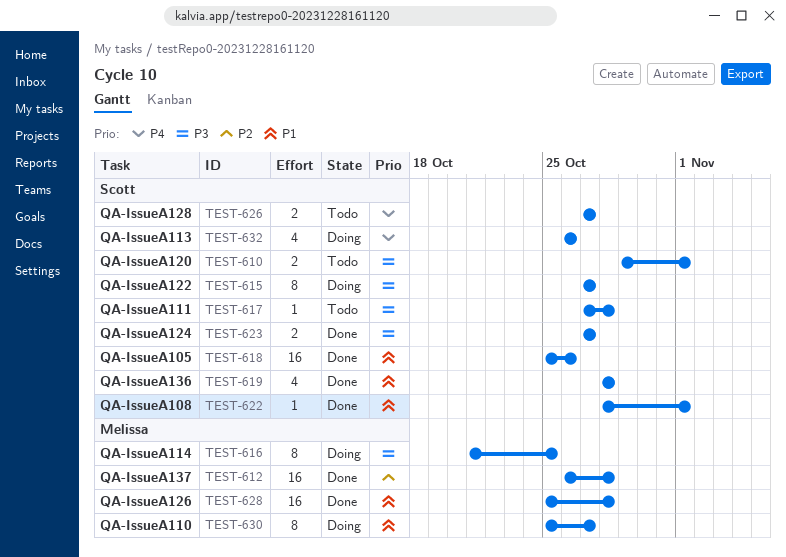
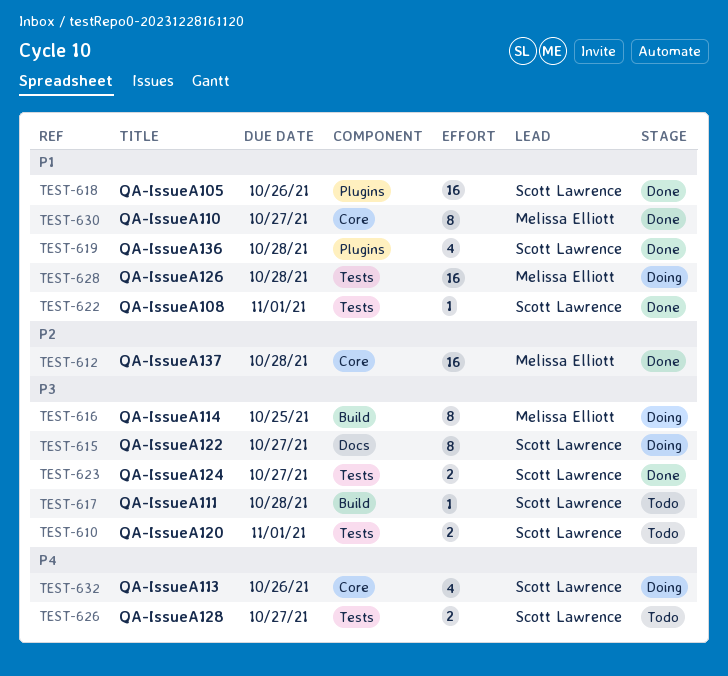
TEST-628, status: Done -> Doing
TEST-630, status: Doing -> Done

